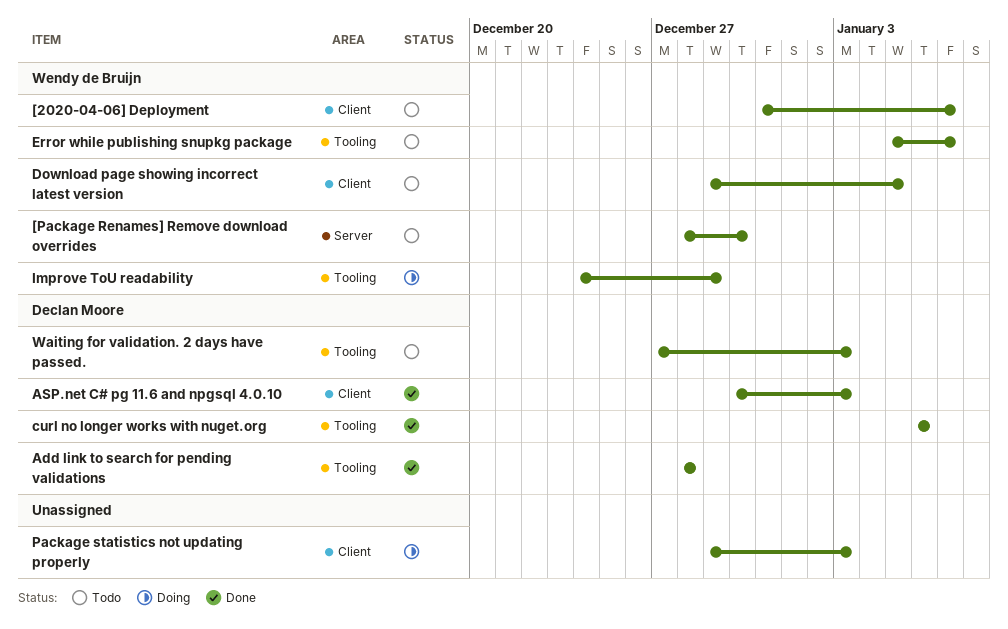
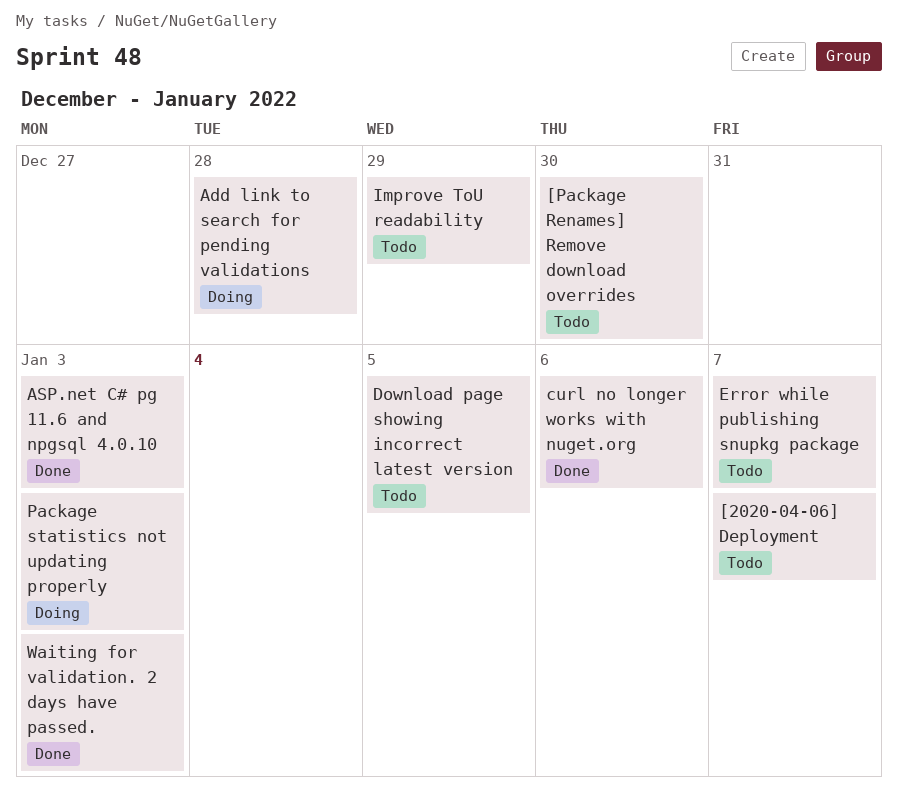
Add link to search for pending validations, status: Done -> Doing
Improve ToU readability, status: Doing -> Todo
Waiting for validation. 2 days have passed., status: Todo -> Done

